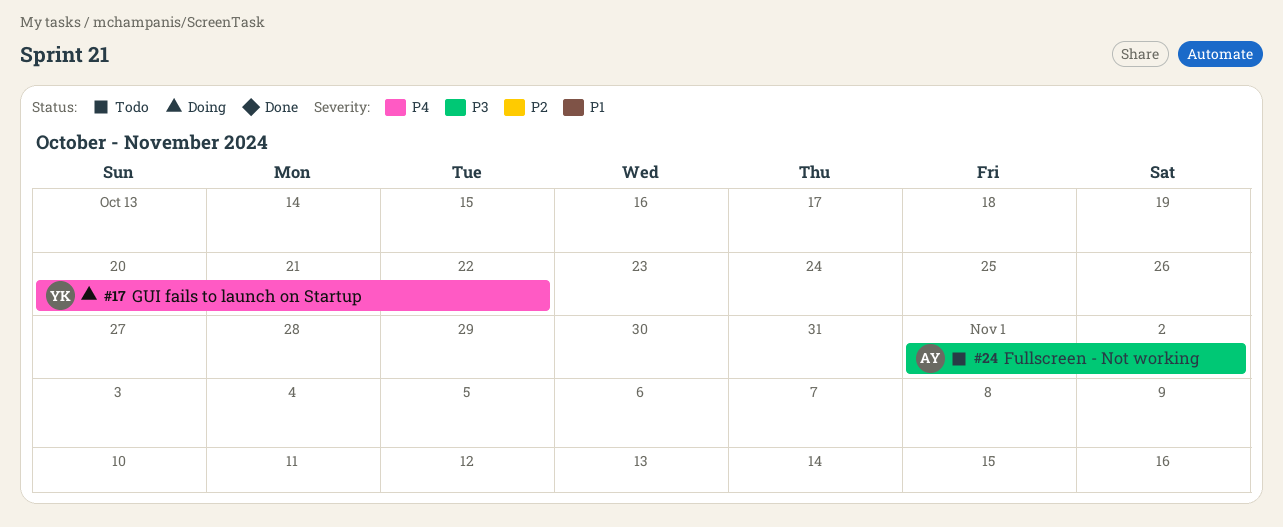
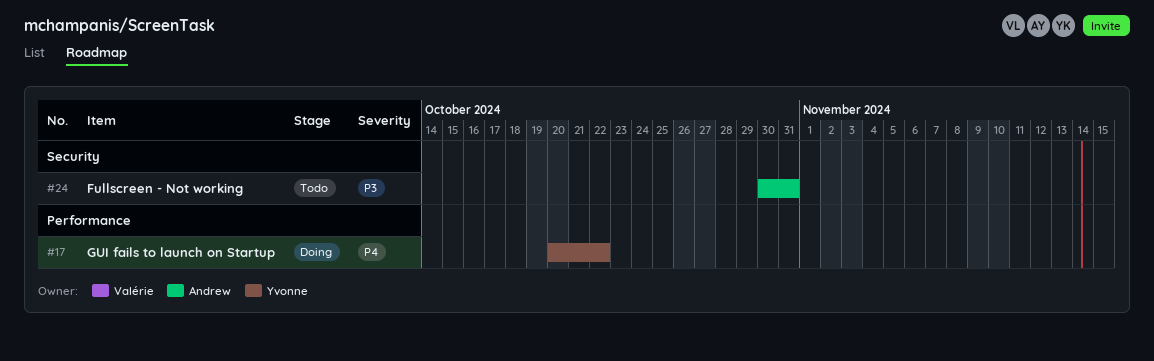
#24, start: Nov 1 -> Oct 30
#24, due: Nov 2 -> Oct 31

